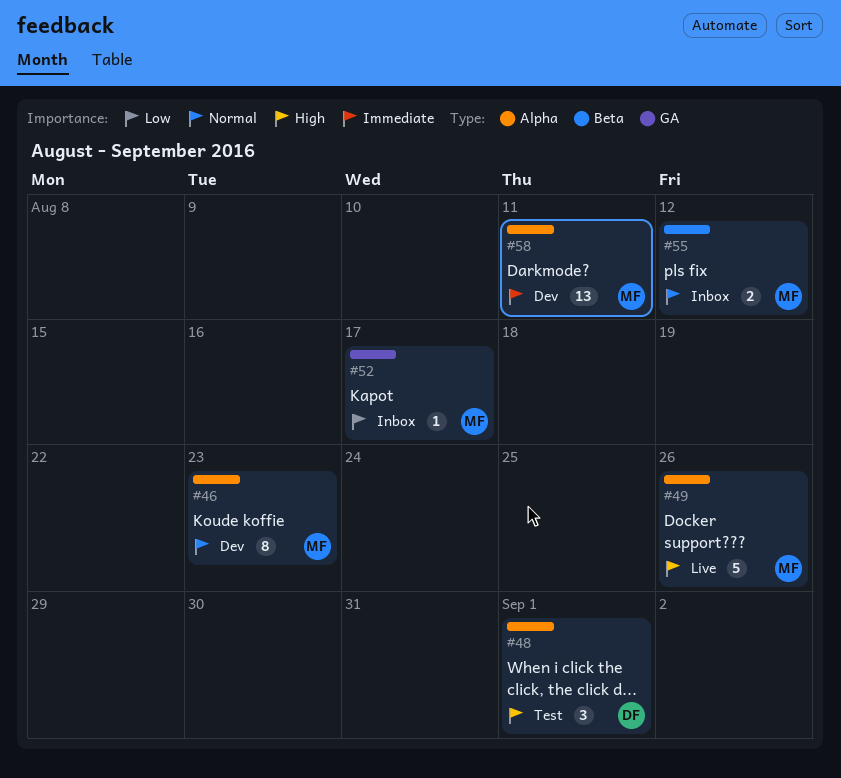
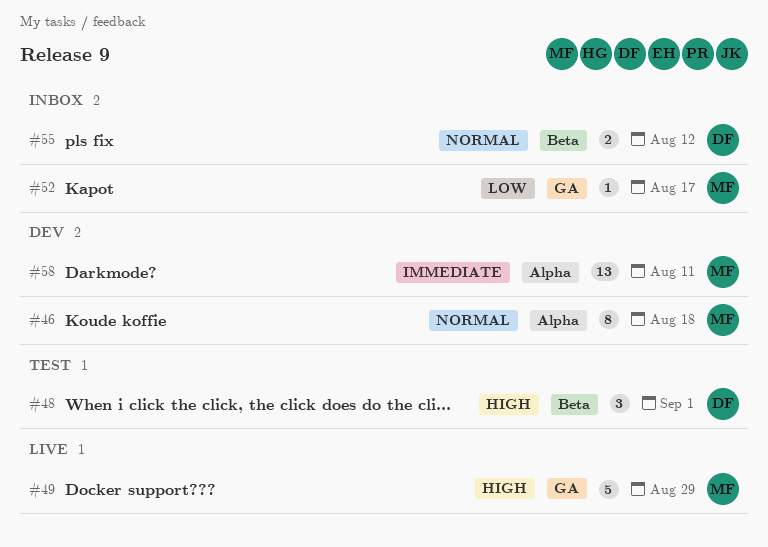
#46, due: Aug 23 -> Aug 18
#48, label: Alpha -> Beta
#49, label: Alpha -> GA
#49, due: Aug 26 -> Aug 29
#55, owner: MF -> DF

